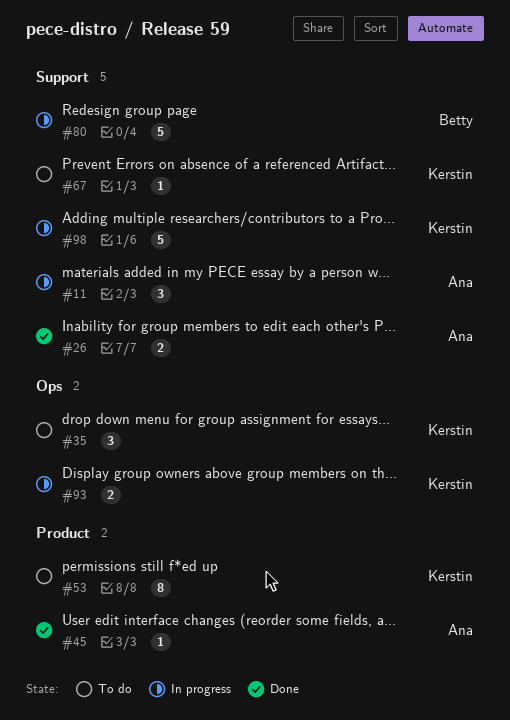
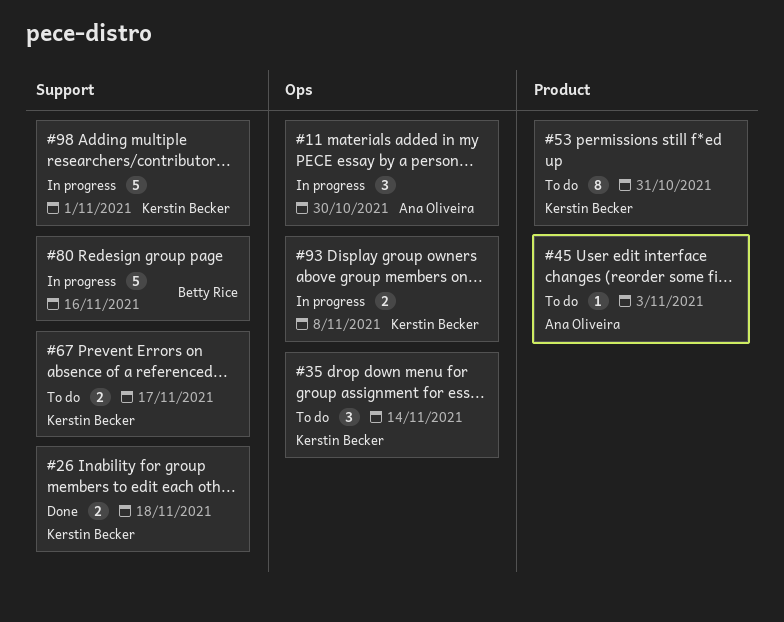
#11, label: Support -> Ops
#26, owner: Ana Oliveira -> Kerstin Becker
#45, status: Done -> To do
#67, estimate: 1 -> 2

